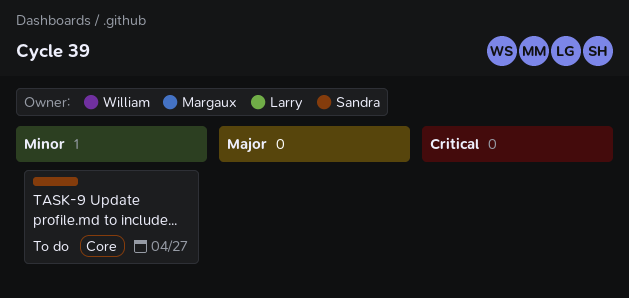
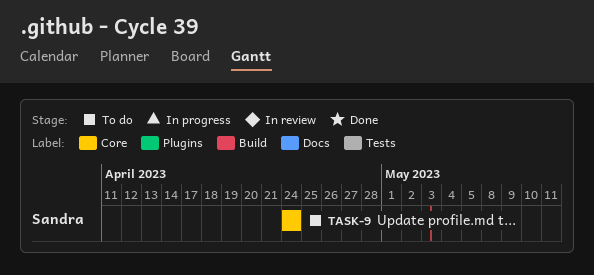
TASK-9, due: Apr 27 -> Apr 24

